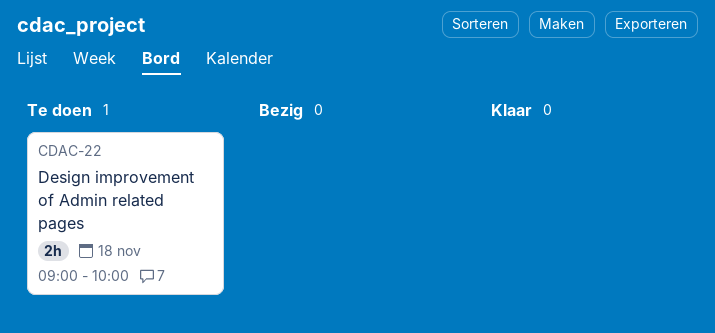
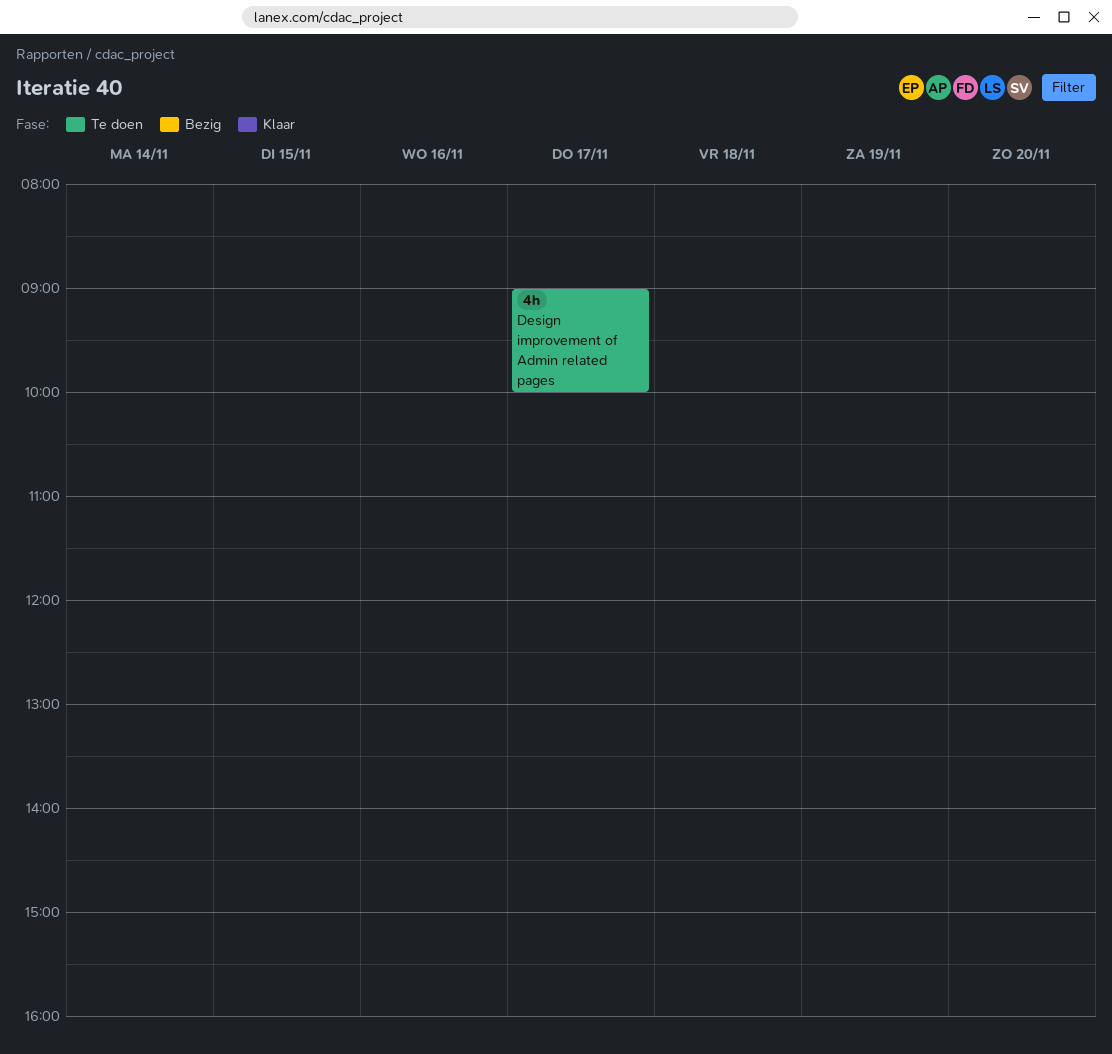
Design improvement of Admin related pages, estimate: 2h -> 4h
Design improvement of Admin related pages, day: Nov 18 -> Nov 17

